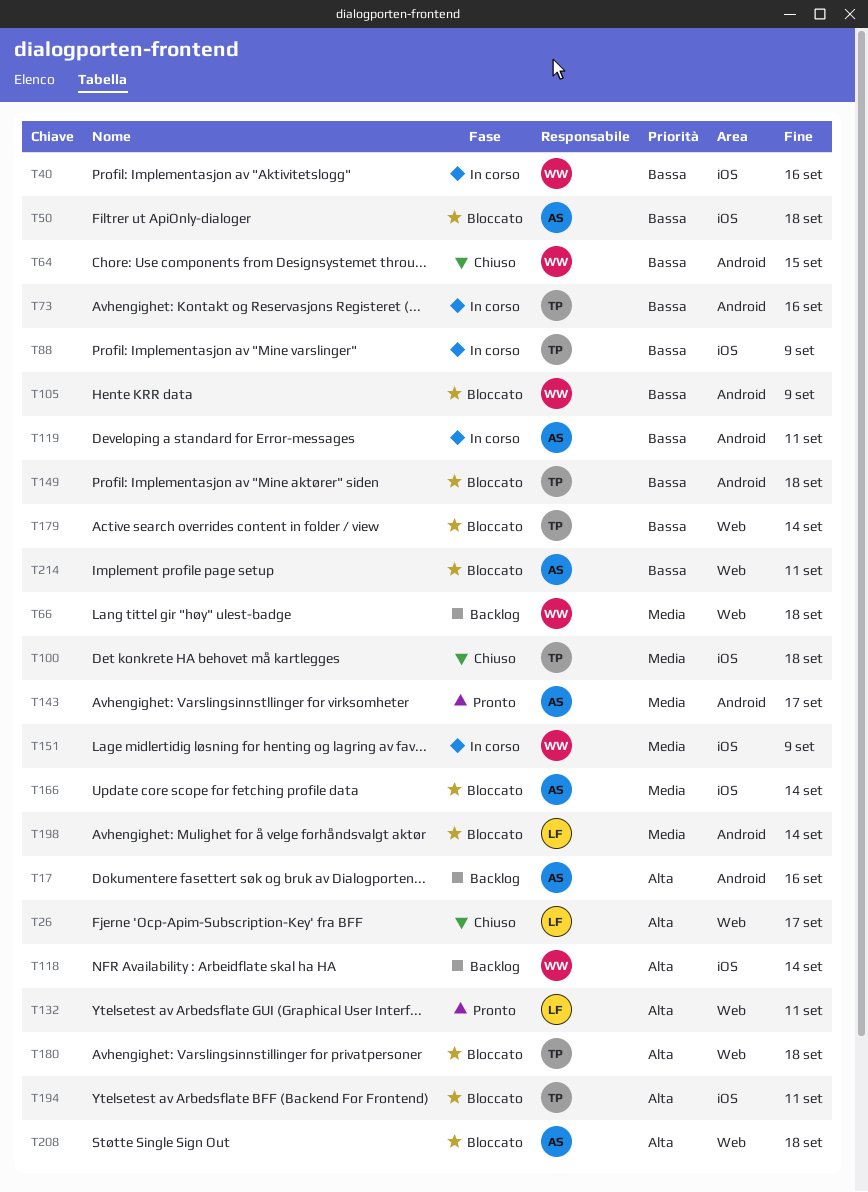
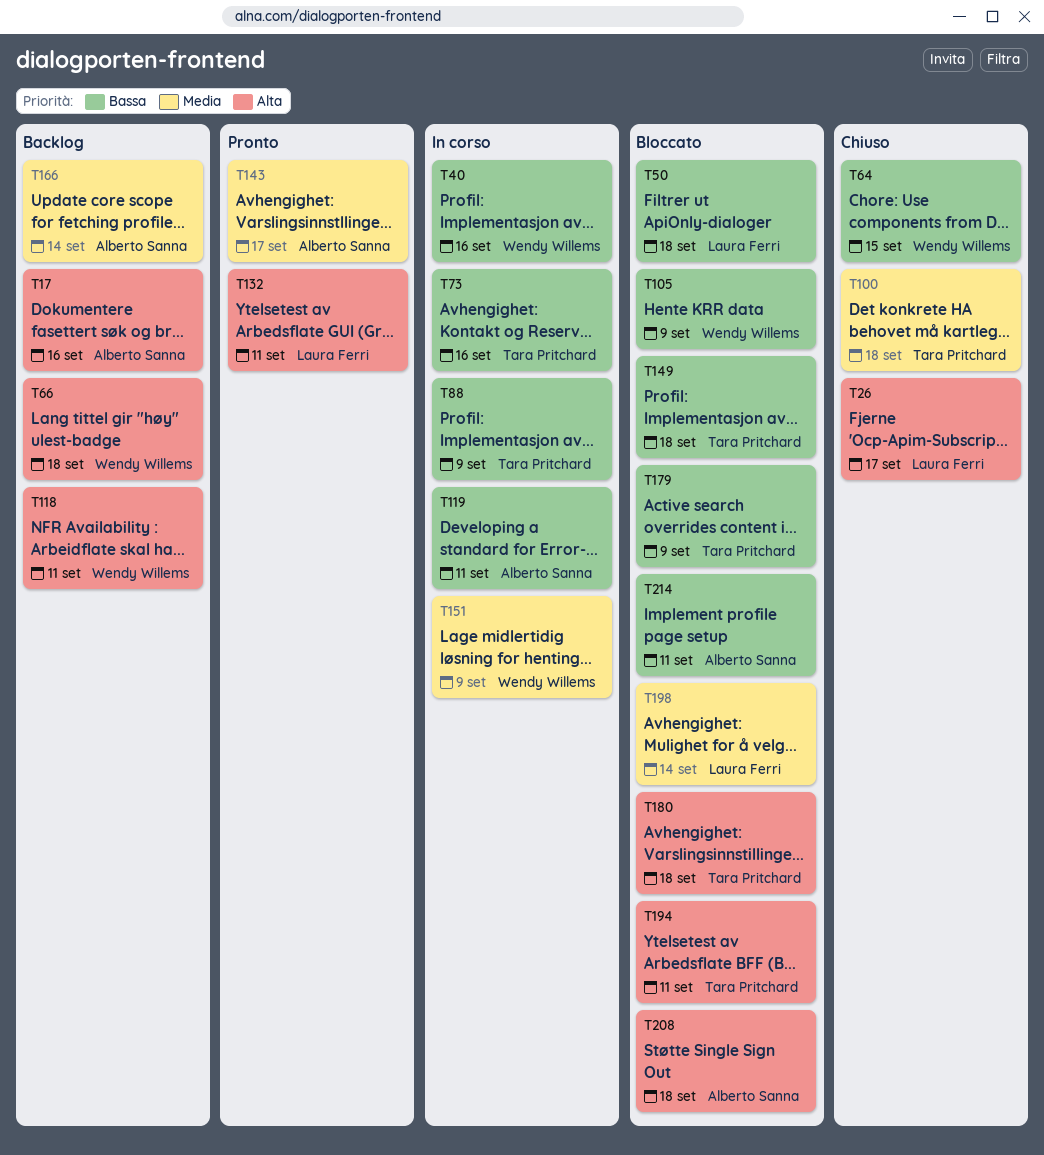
T50, owner: Alberto Sanna -> Laura Ferri
T66, priority: Media -> Alta
T118, due: Sep 14 -> Sep 11
T166, status: Bloccato -> Backlog
T179, due: Sep 14 -> Sep 9

